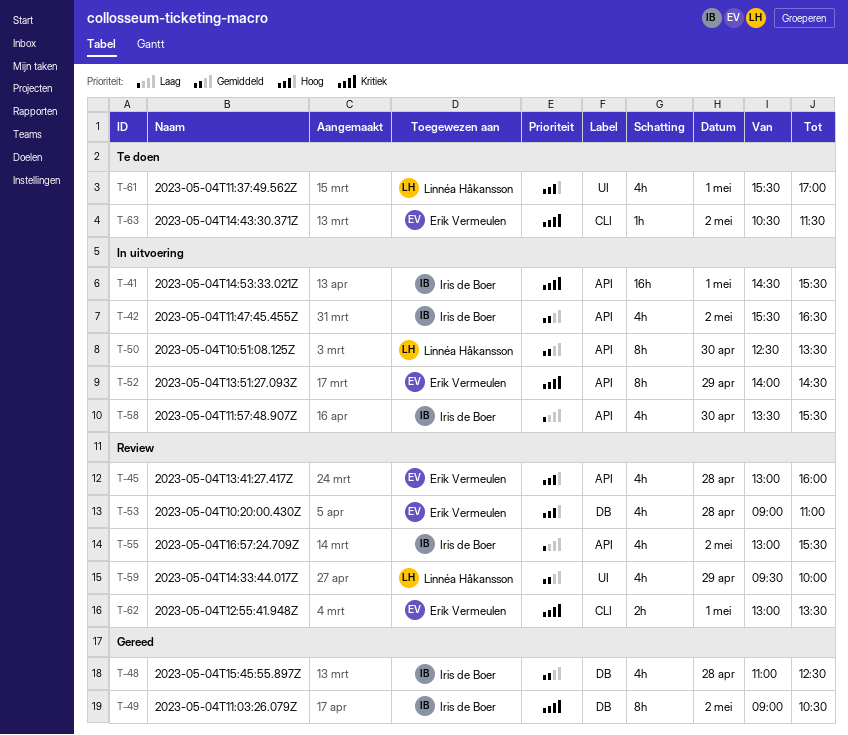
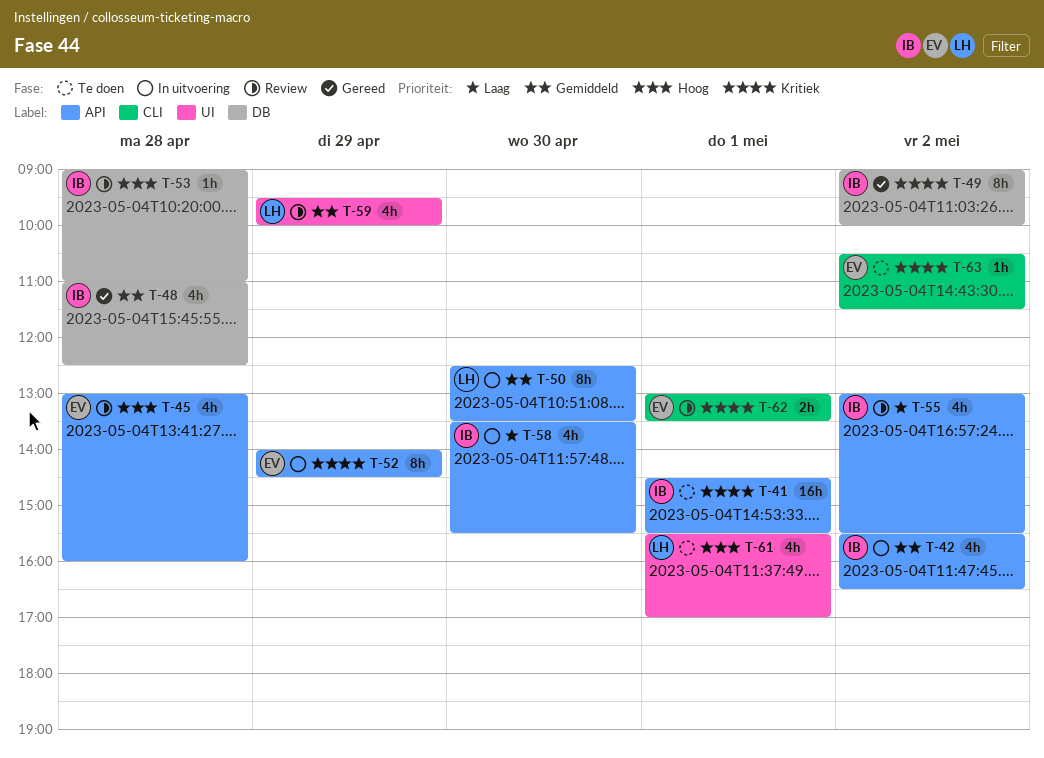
T-41, status: In uitvoering -> Te doen
T-49, ends: 10:30 -> 10:00
T-53, owner: Erik Vermeulen -> Iris de Boer
T-53, estimate: 4h -> 1h

